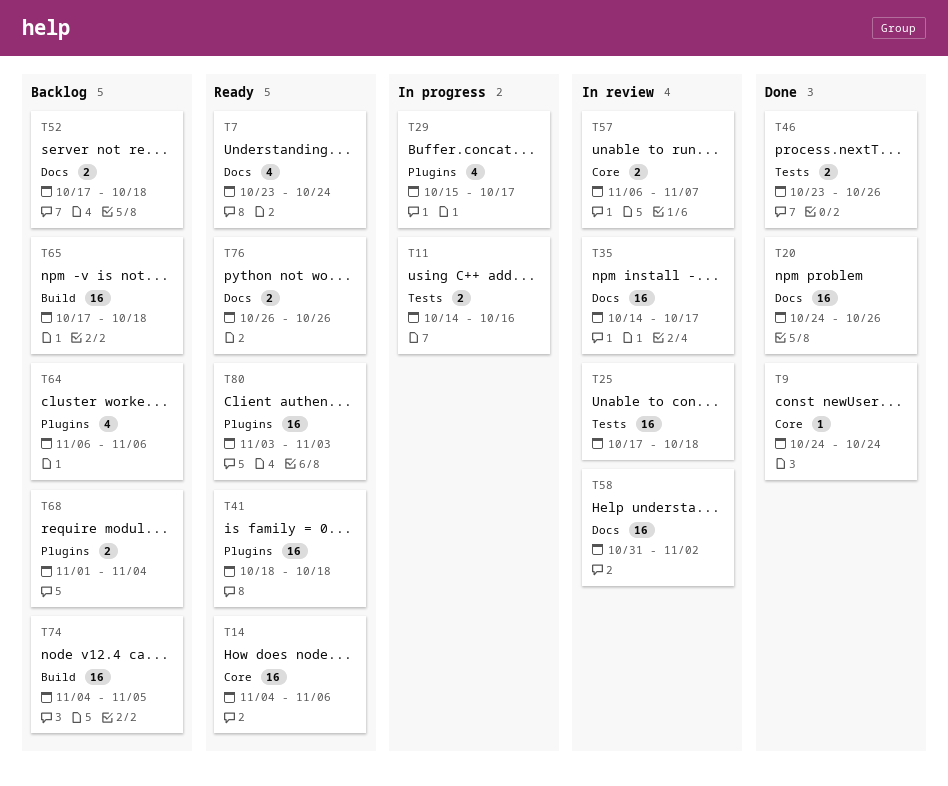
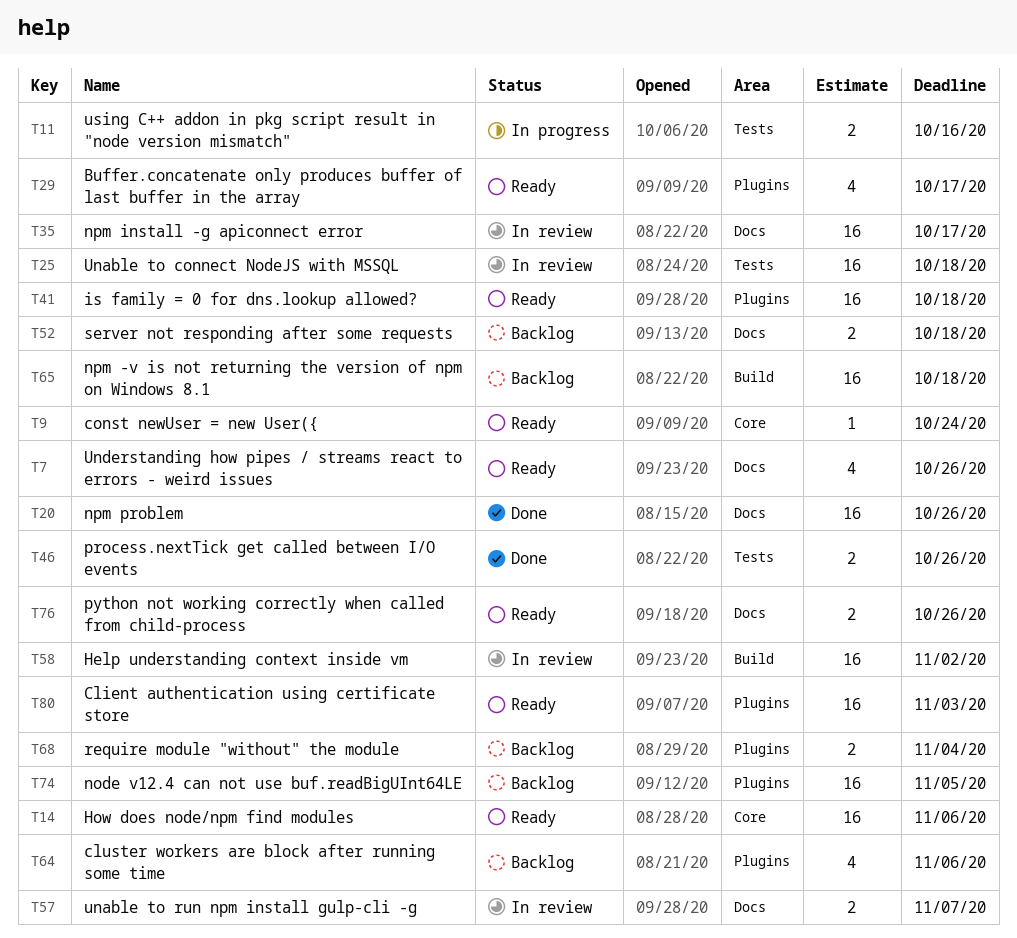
T7, due: Oct 24 -> Oct 26
T9, status: Done -> Ready
T29, status: In progress -> Ready
T57, label: Core -> Docs
T58, label: Docs -> Build
T74, label: Build -> Plugins

